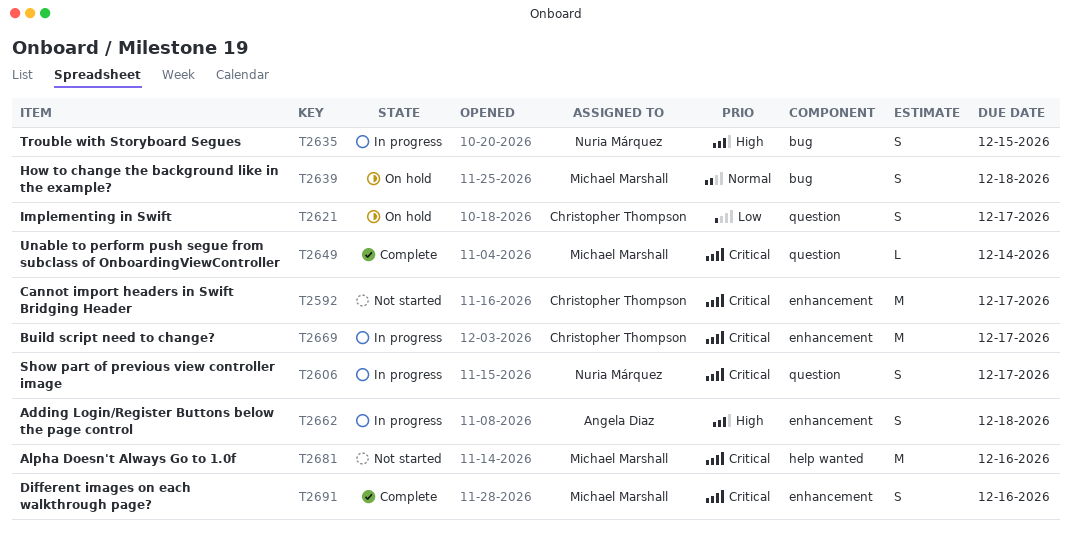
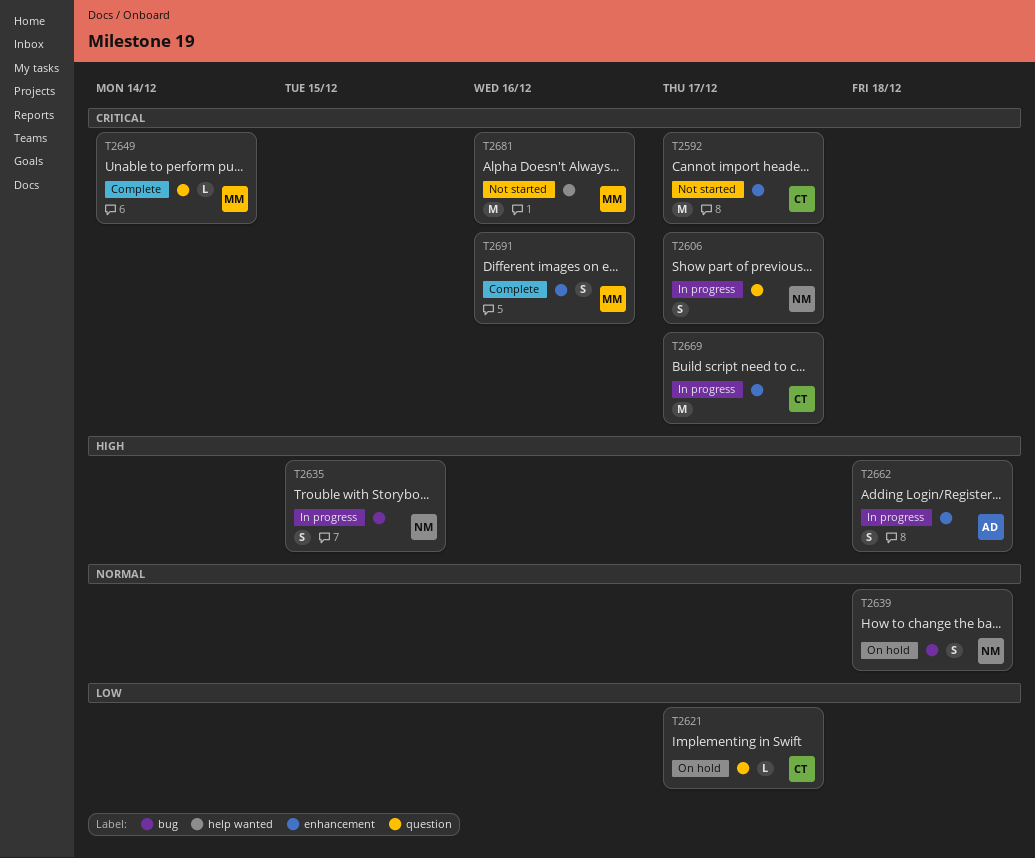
T2621, estimate: S -> L
T2639, owner: Michael Marshall -> Nuria Márquez

